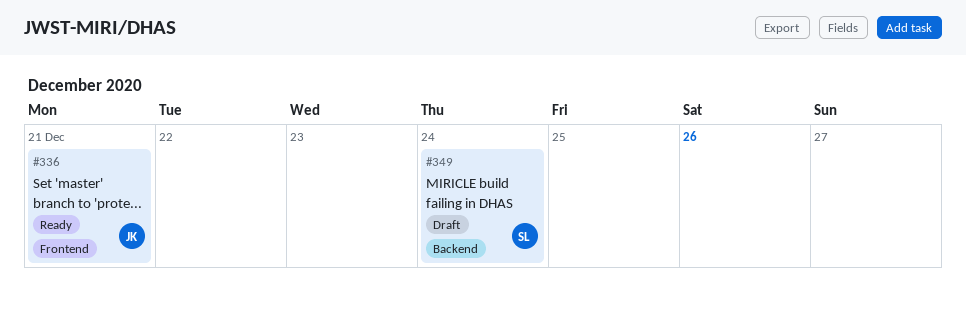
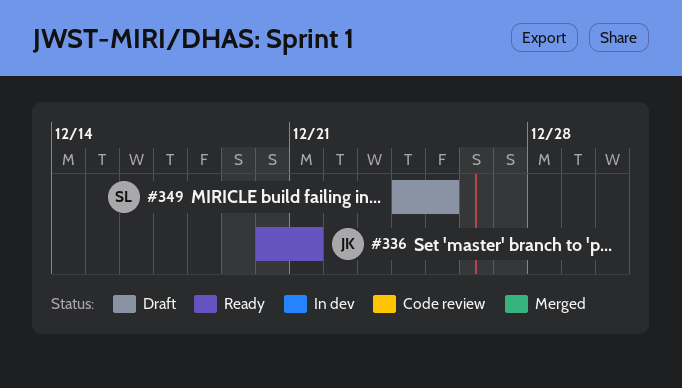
#349, due: Dec 24 -> Dec 25

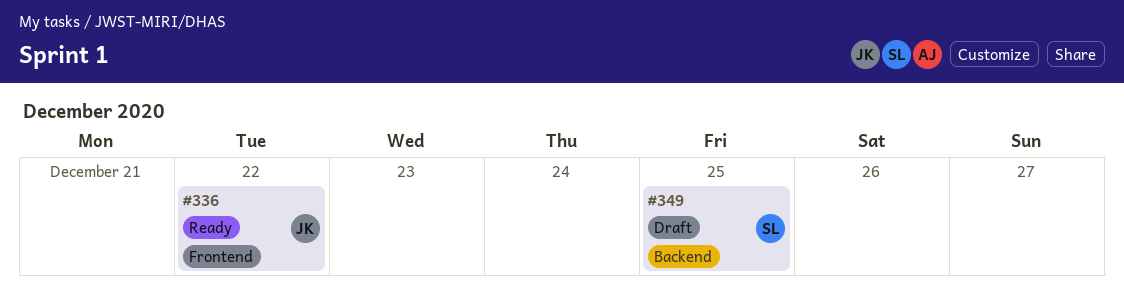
#336, due: Dec 21 -> Dec 22

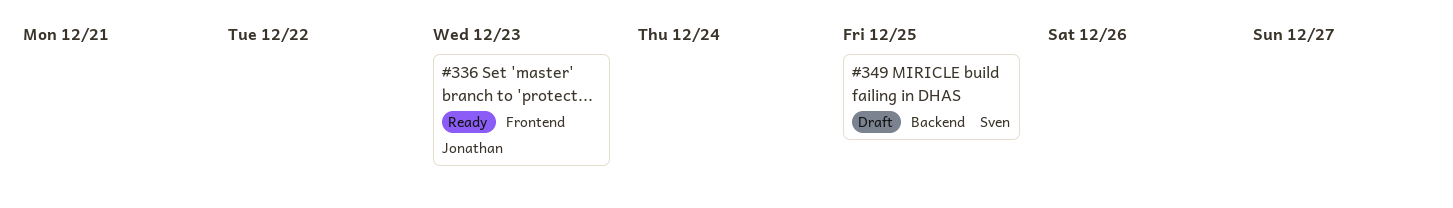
#336, due: Dec 22 -> Dec 23

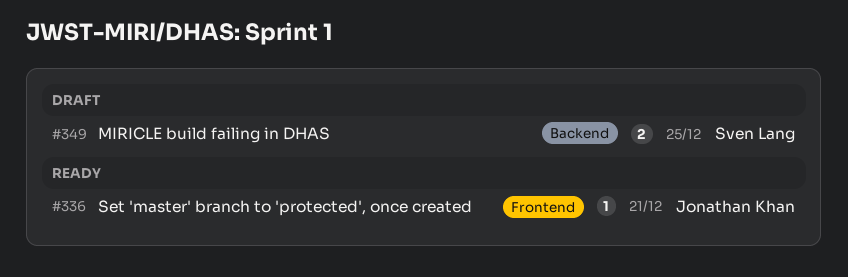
#336, due: Dec 23 -> Dec 21

